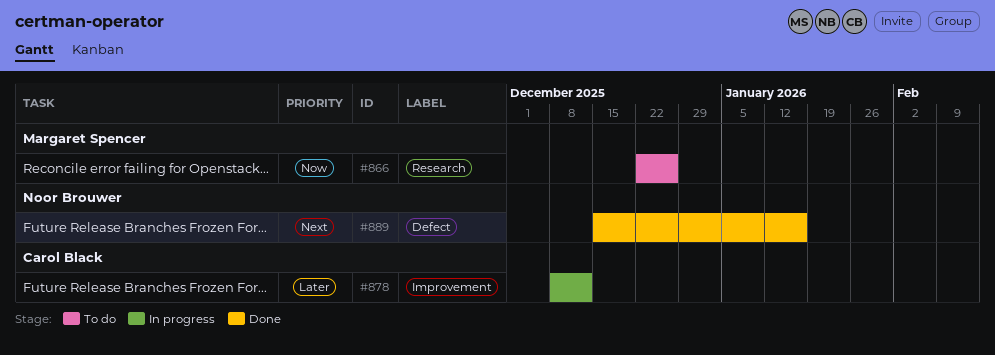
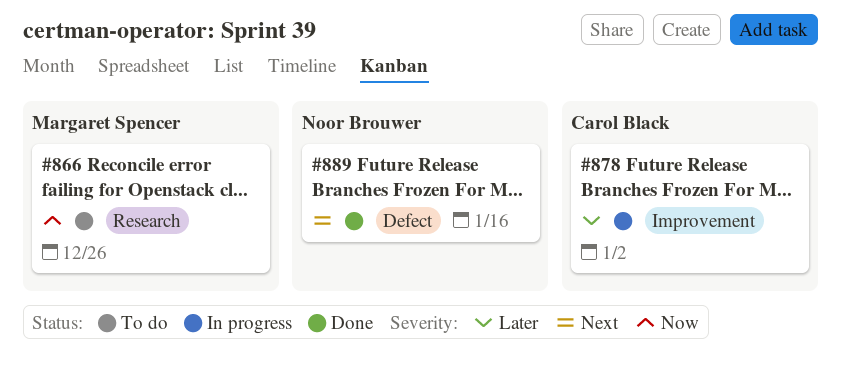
#878, due: Dec 12 -> Jan 2

